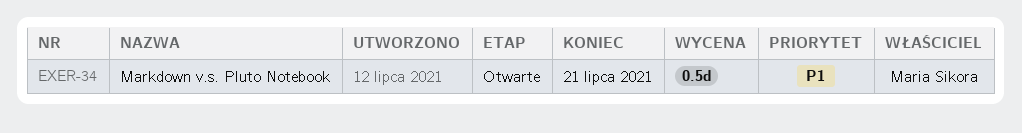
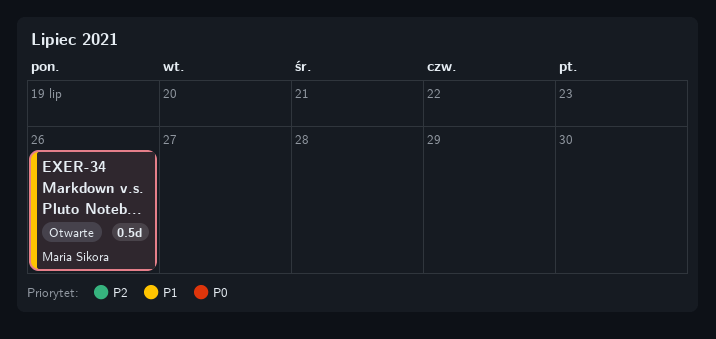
EXER-34, due: Jul 21 -> Jul 26

